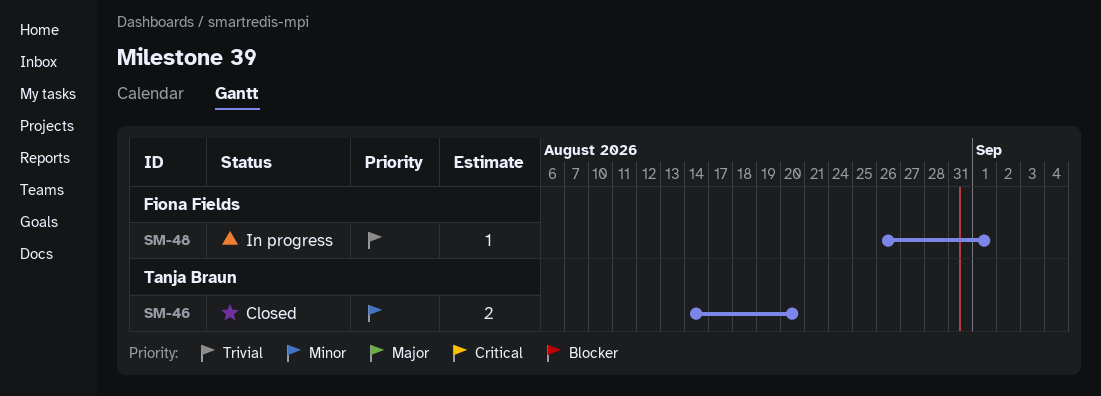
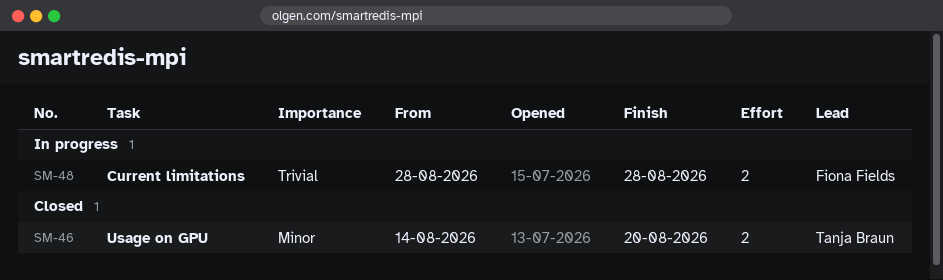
SM-48, estimate: 1 -> 2
SM-48, start: Aug 26 -> Aug 28
SM-48, due: Sep 1 -> Aug 28

